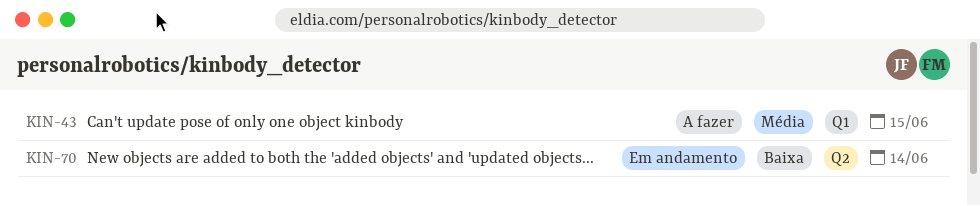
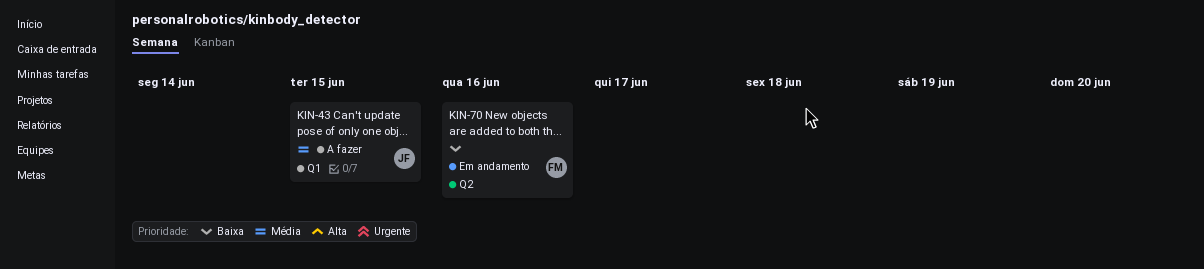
KIN-70, due: Jun 14 -> Jun 16

